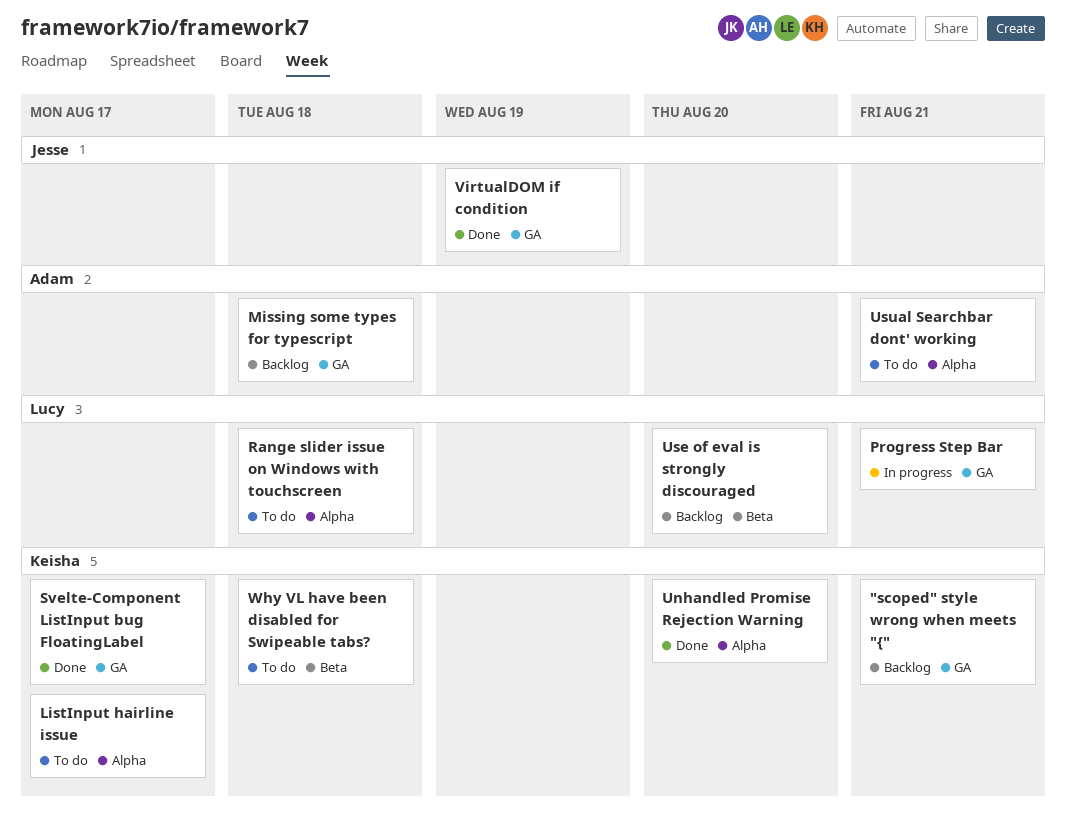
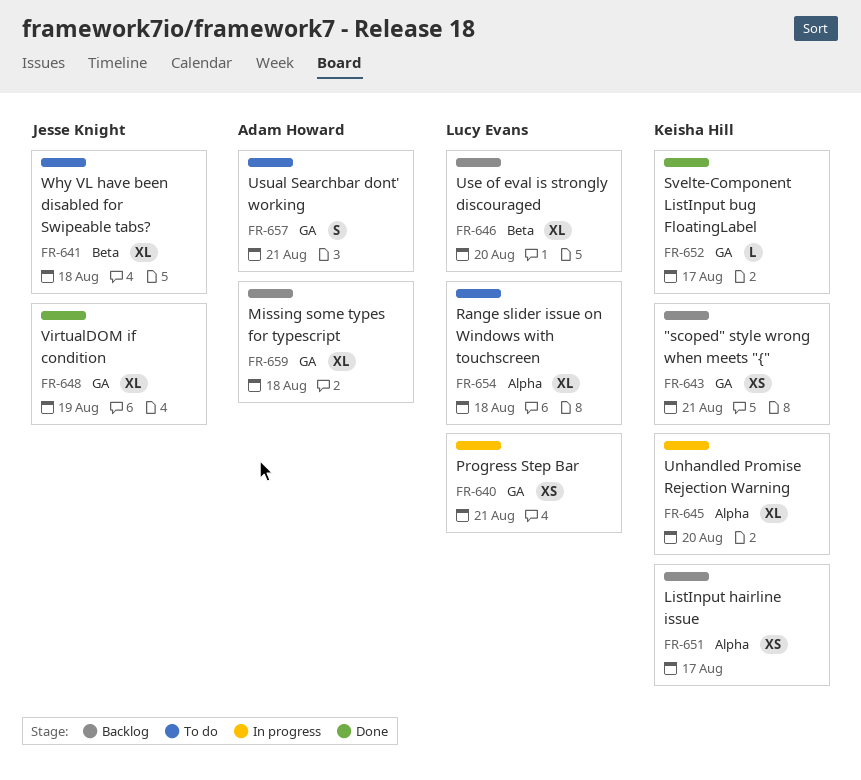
ListInput hairline issue, status: To do -> Backlog
Unhandled Promise Rejection Warning, status: Done -> In progress
Usual Searchbar dont' working, label: Alpha -> GA
Why VL have been disabled for Swipeable tabs?, owner: Keisha Hill -> Jesse Knight

